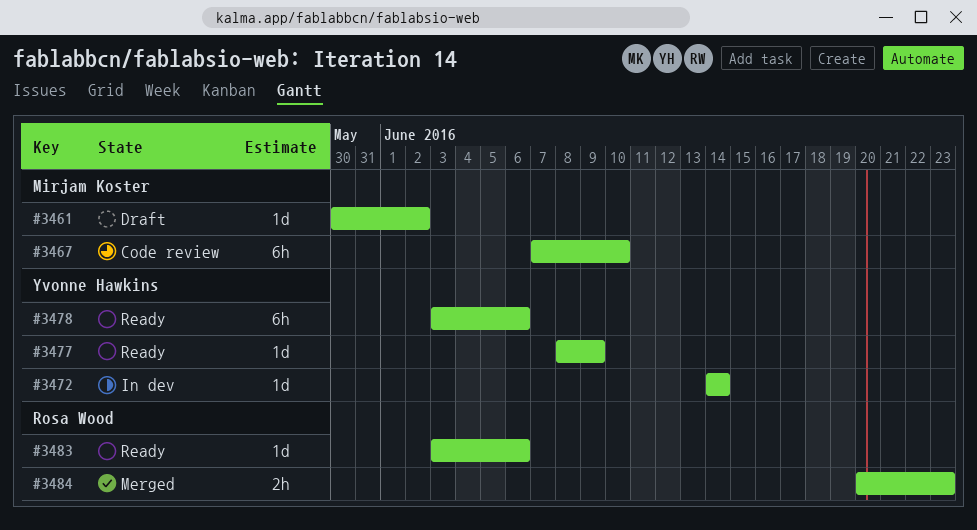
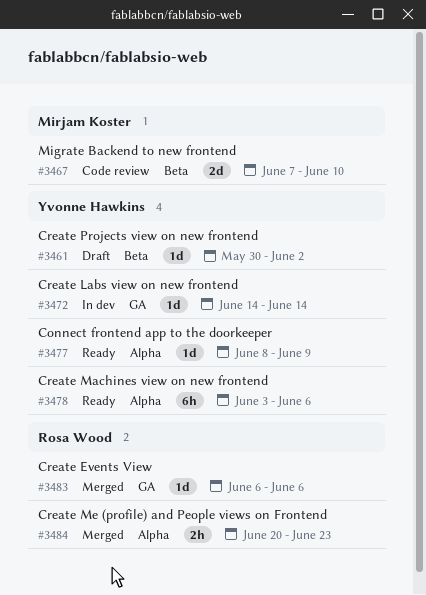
#3461, owner: Mirjam Koster -> Yvonne Hawkins
#3467, estimate: 6h -> 2d
#3483, status: Ready -> Merged
#3483, start: Jun 3 -> Jun 6

